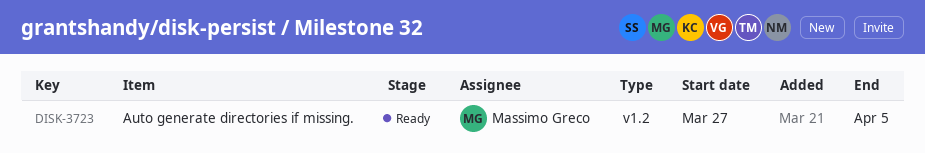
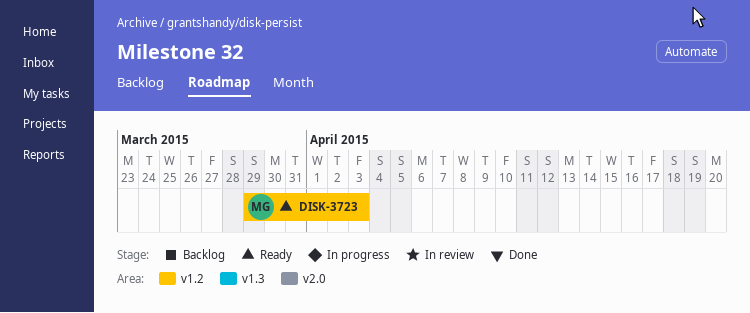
DISK-3723, start: Mar 27 -> Mar 29
DISK-3723, due: Apr 5 -> Apr 3

